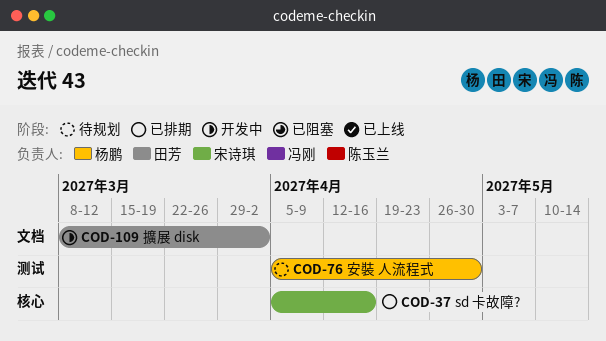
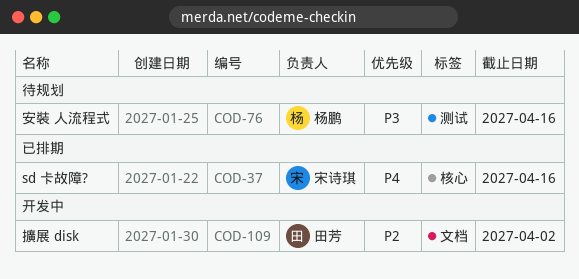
COD-76, due: Apr 30 -> Apr 16

